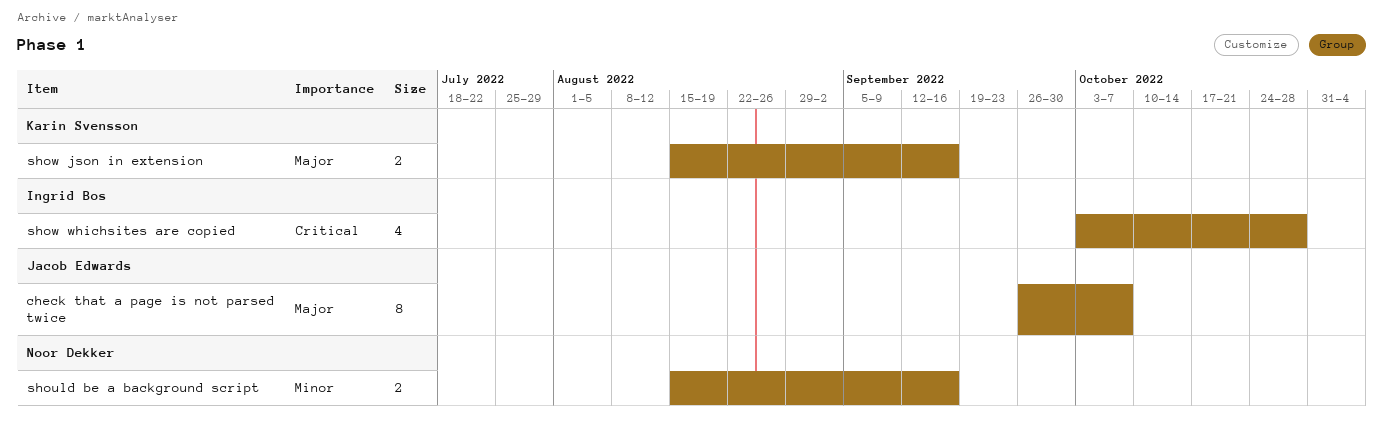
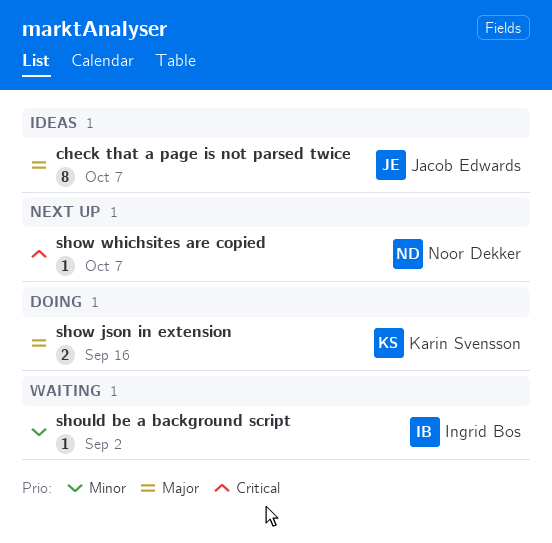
should be a background script, owner: Noor Dekker -> Ingrid Bos
should be a background script, estimate: 2 -> 1
should be a background script, due: Sep 16 -> Sep 2
show whichsites are copied, owner: Ingrid Bos -> Noor Dekker
show whichsites are copied, estimate: 4 -> 1
show whichsites are copied, due: Oct 28 -> Oct 7

